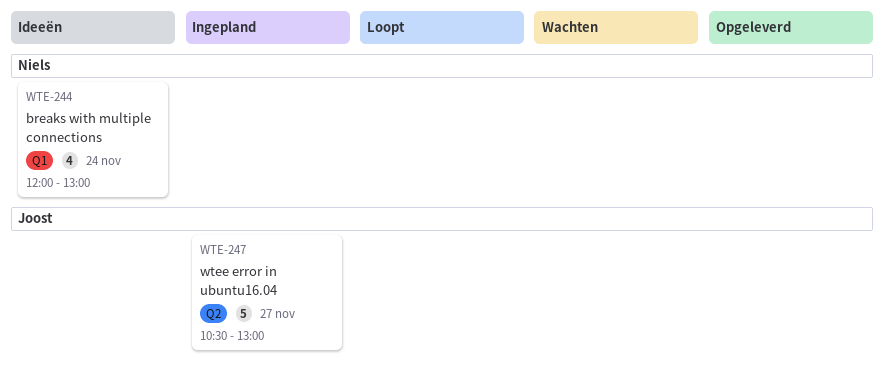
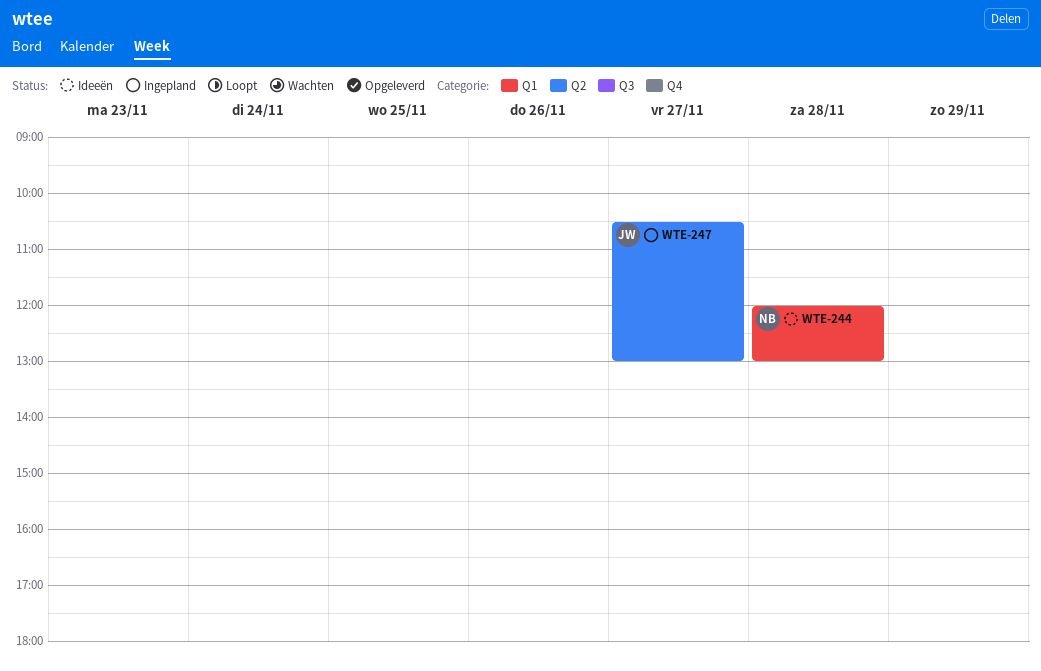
WTE-244, day: Nov 24 -> Nov 28

